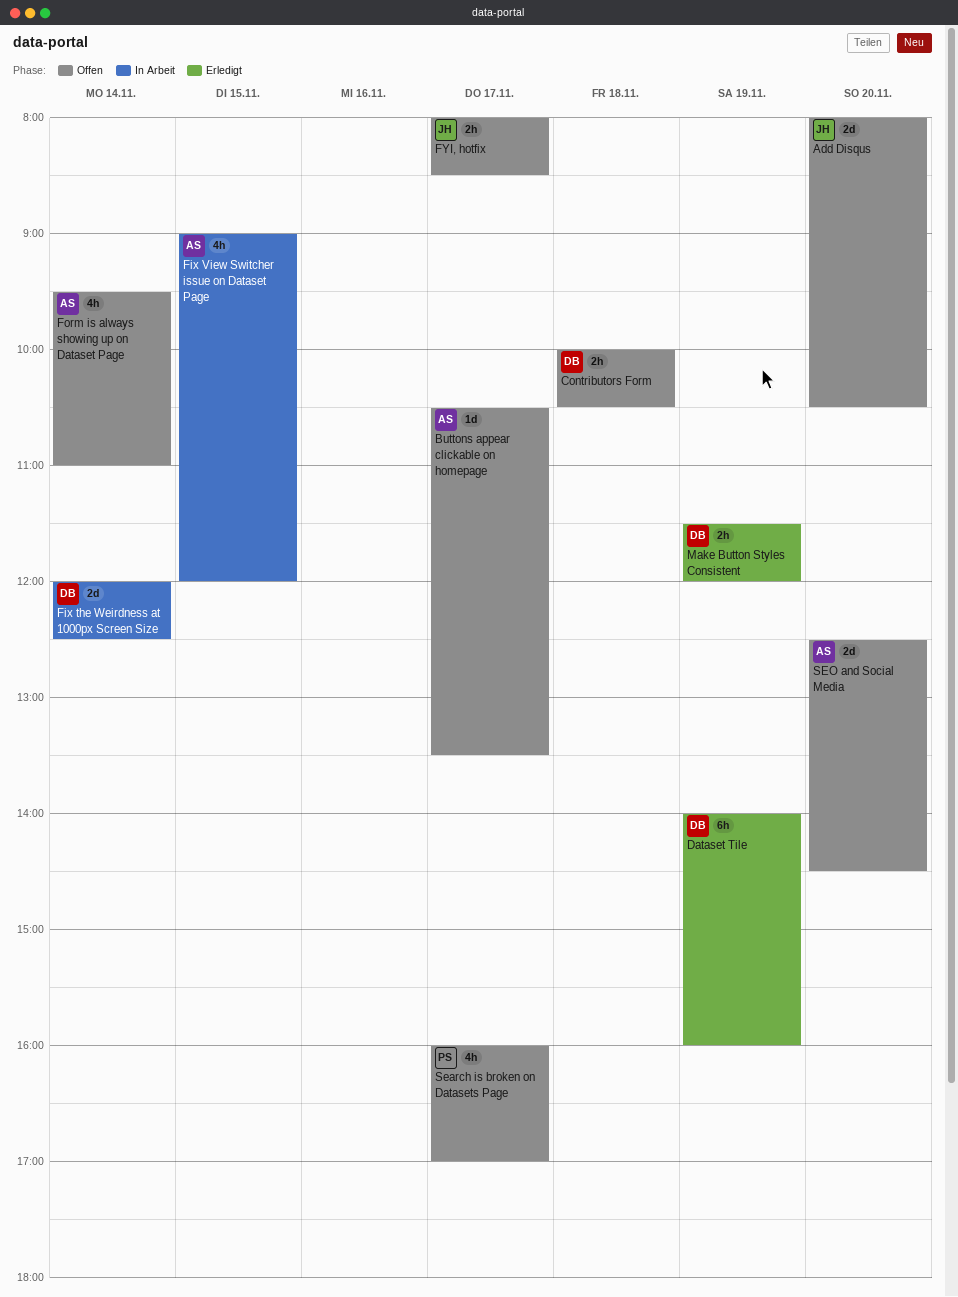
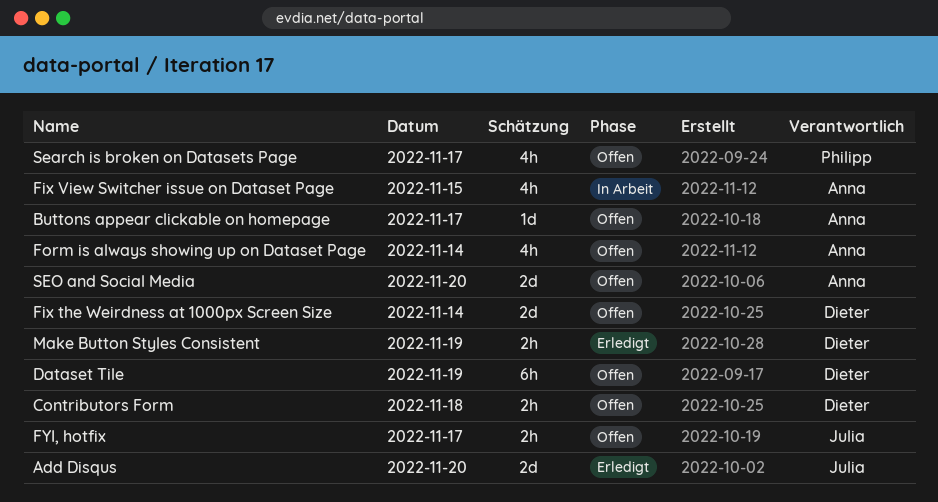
Add Disqus, status: Offen -> Erledigt
Dataset Tile, status: Erledigt -> Offen
Fix the Weirdness at 1000px Screen Size, status: In Arbeit -> Offen

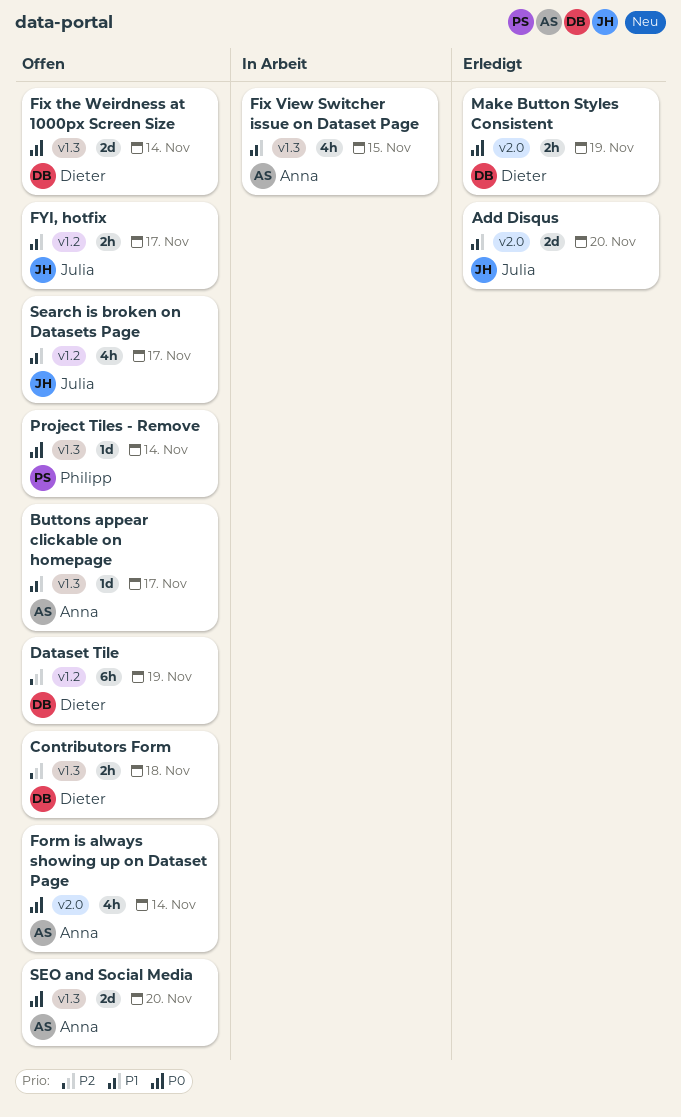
Project Tiles - Remove: none -> present
Search is broken on Datasets Page, owner: Philipp -> Julia

